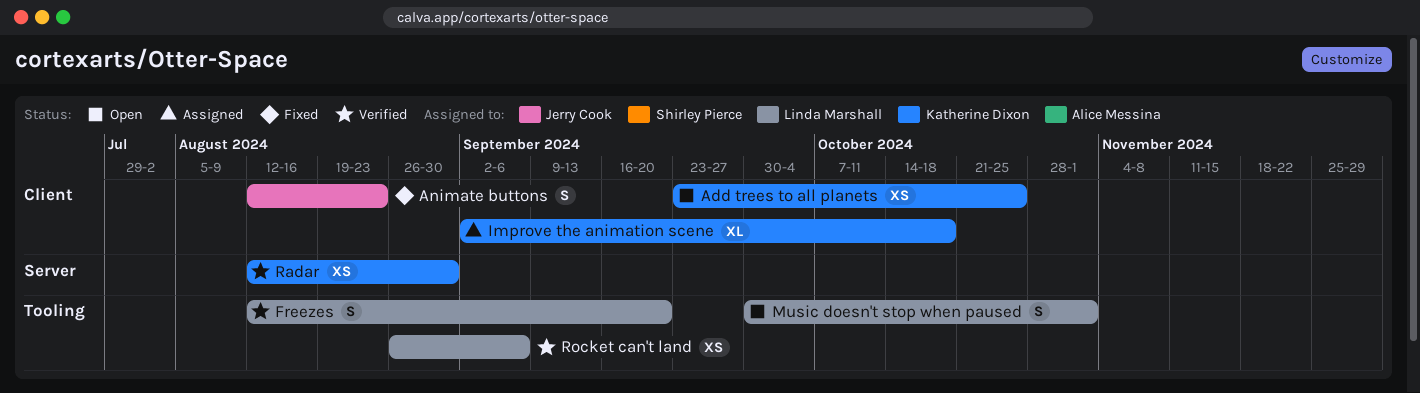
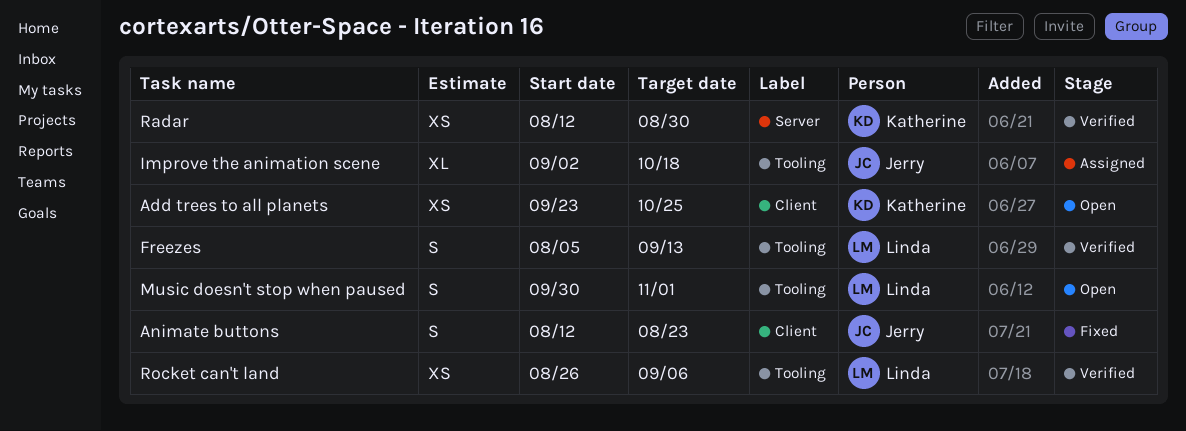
Freezes, start: Aug 12 -> Aug 5
Freezes, due: Sep 20 -> Sep 13
Improve the animation scene, owner: Katherine Dixon -> Jerry Cook
Improve the animation scene, label: Client -> Tooling

